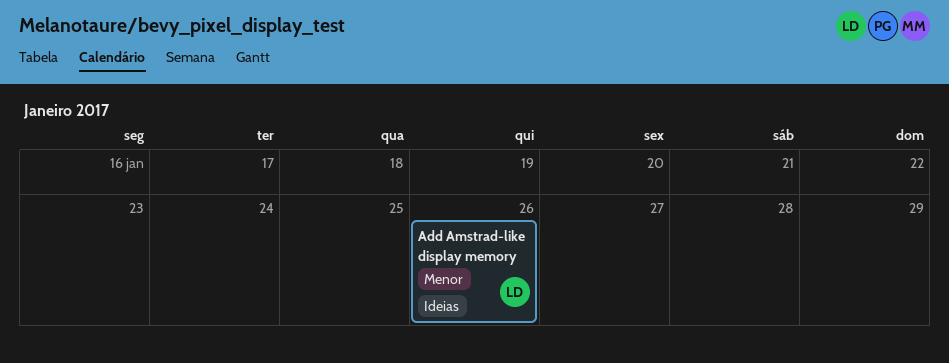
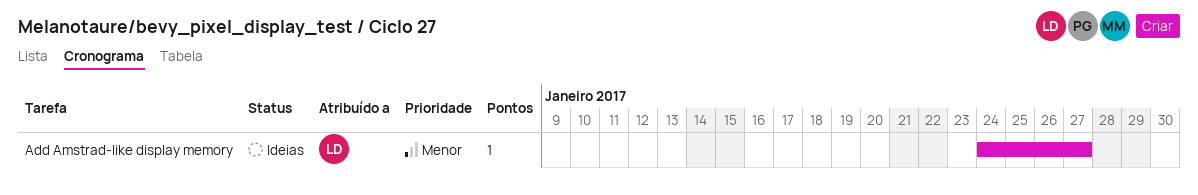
Add Amstrad-like display memory, due: Jan 26 -> Jan 27

